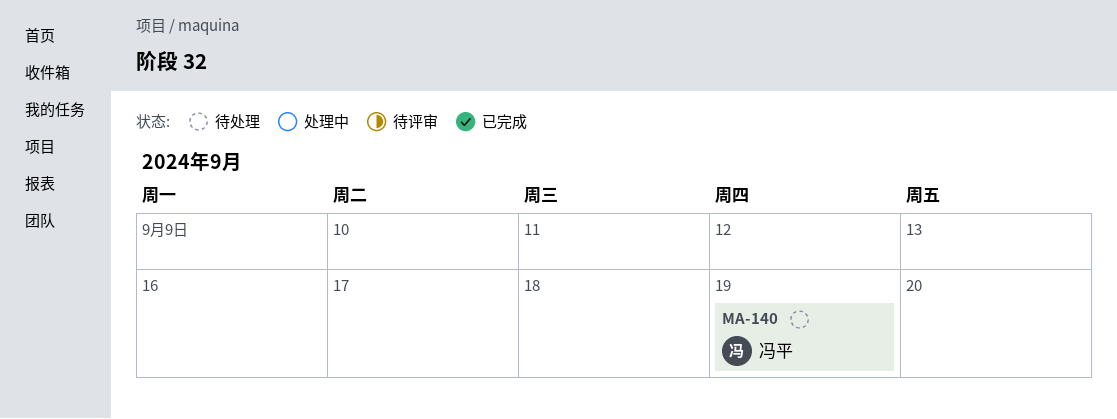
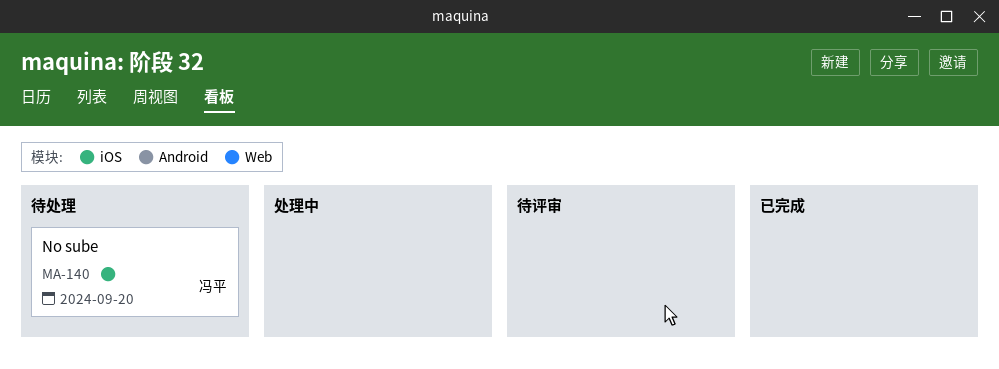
MA-140, due: Sep 19 -> Sep 20

